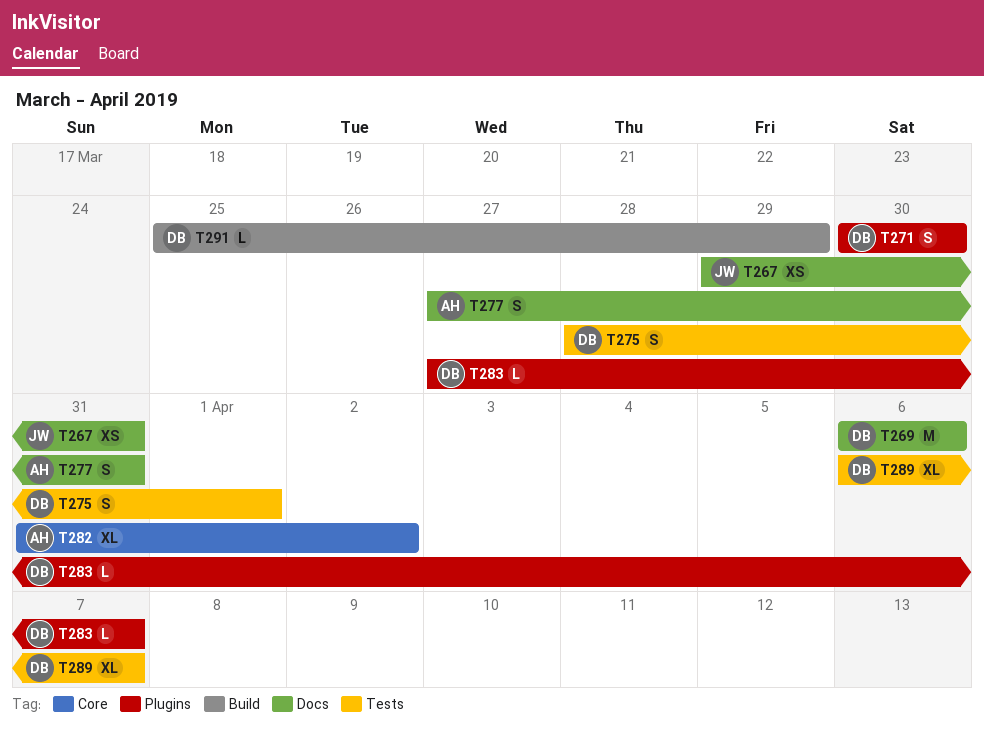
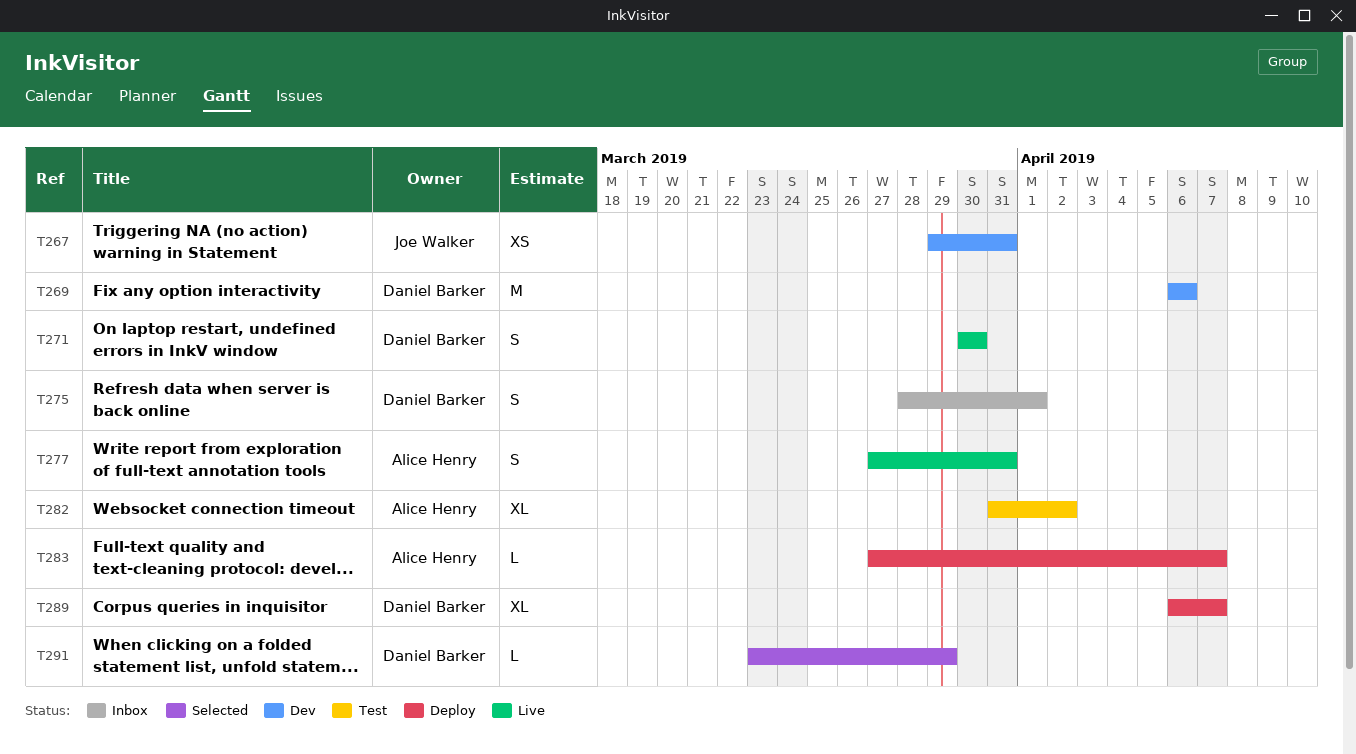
T283, owner: Daniel Barker -> Alice Henry
T291, start: Mar 25 -> Mar 23

